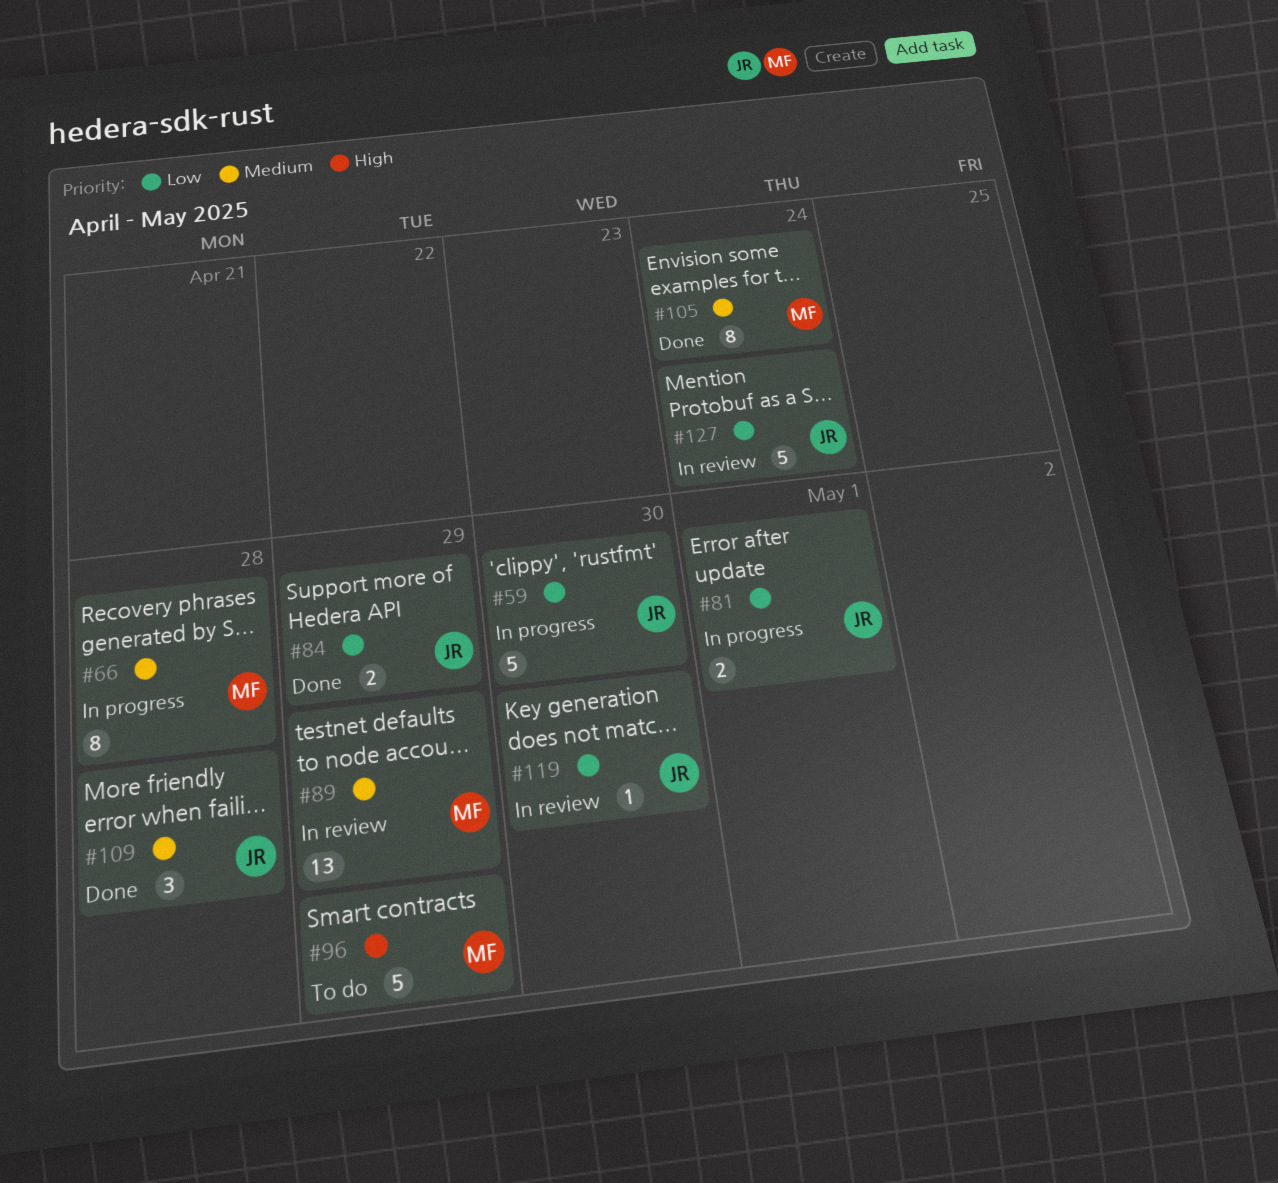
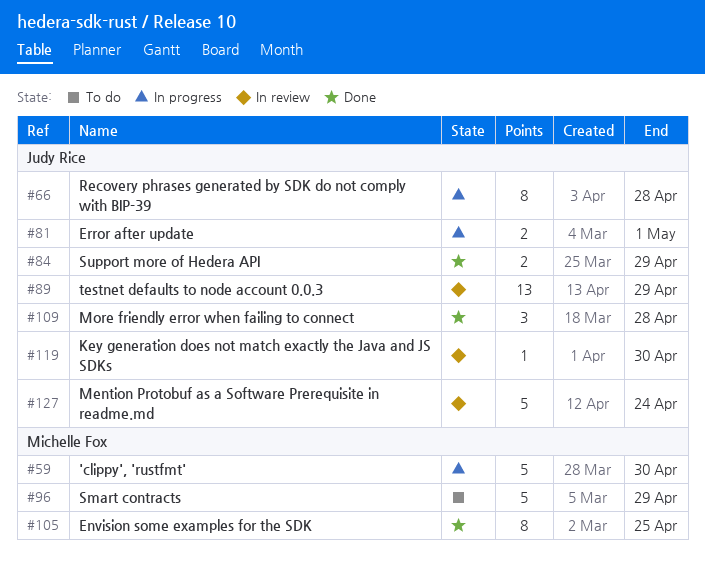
#59, owner: Judy Rice -> Michelle Fox
#66, owner: Michelle Fox -> Judy Rice
#89, owner: Michelle Fox -> Judy Rice
#105, due: Apr 24 -> Apr 25

